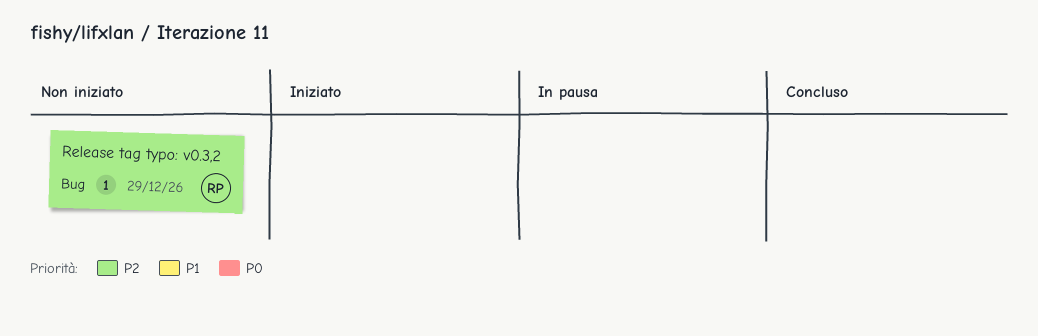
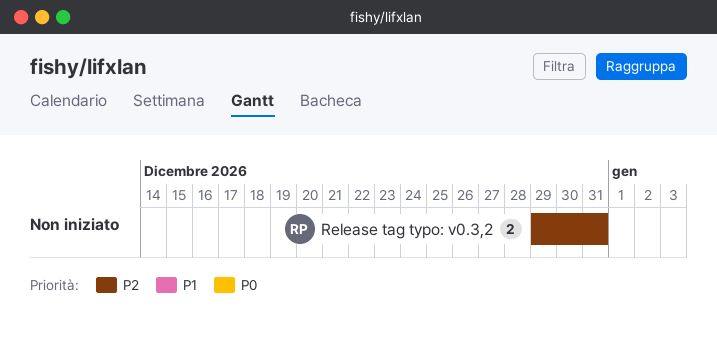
Release tag typo: v0.3,2, estimate: 1 -> 2
Release tag typo: v0.3,2, due: Dec 29 -> Dec 31

